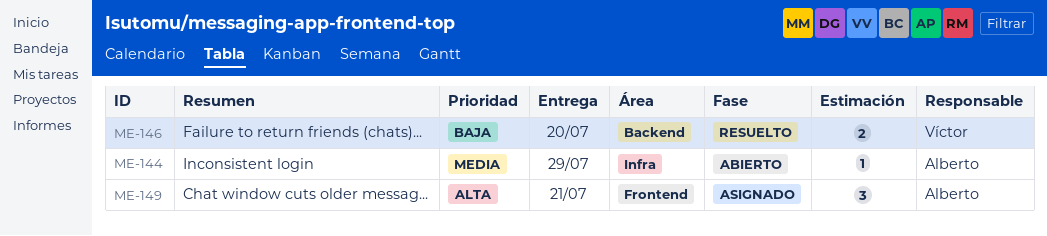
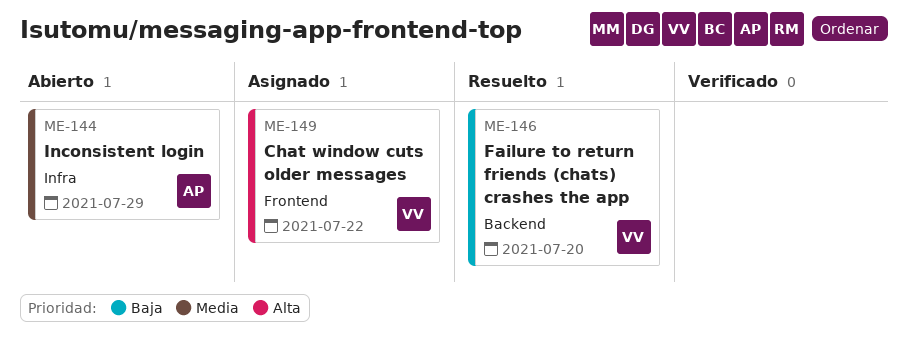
ME-149, owner: Alberto -> Víctor
ME-149, due: Jul 21 -> Jul 22

